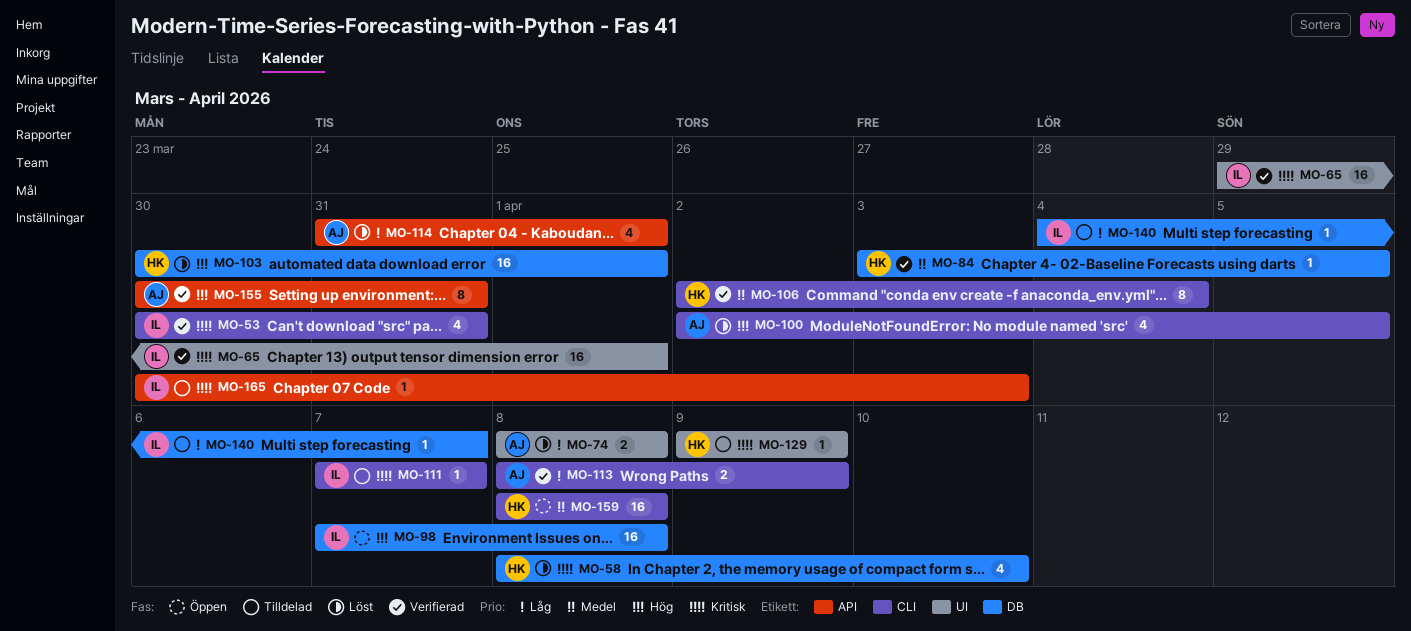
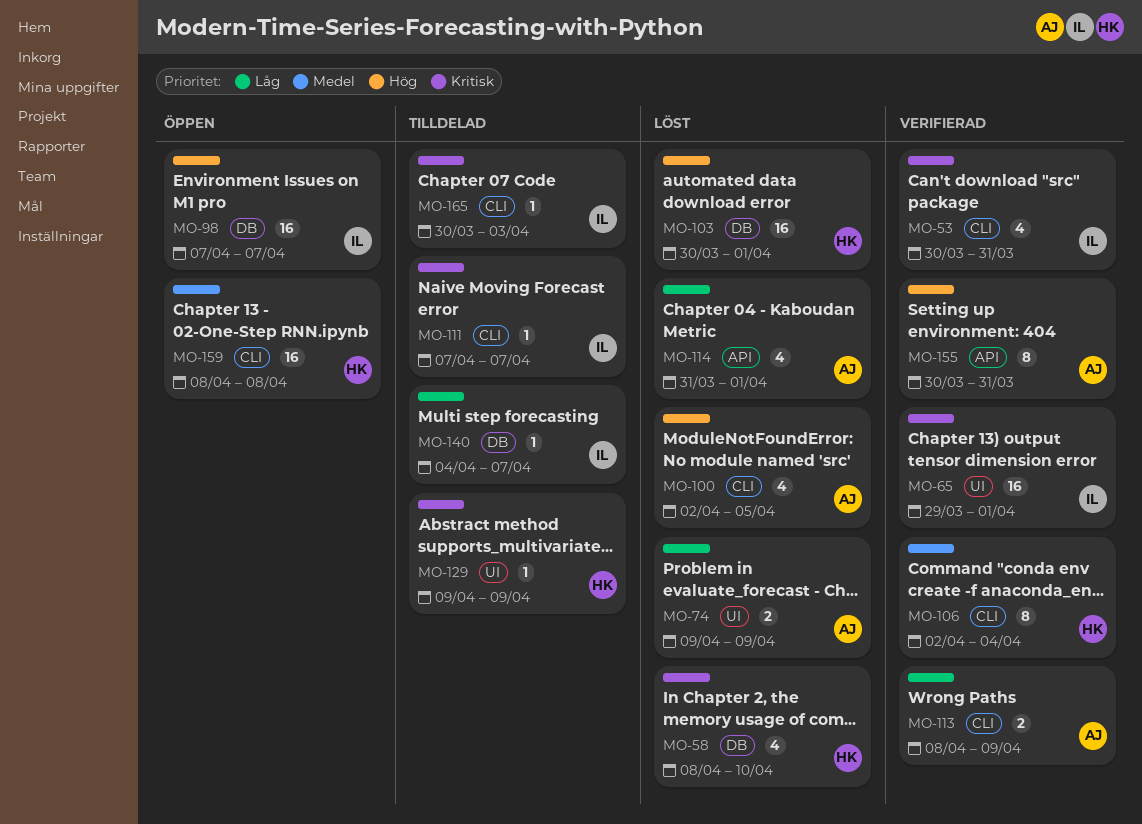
MO-74, start: Apr 8 -> Apr 9
MO-74, due: Apr 8 -> Apr 9
MO-84: present -> none
MO-98, due: Apr 8 -> Apr 7
MO-165, label: API -> CLI

